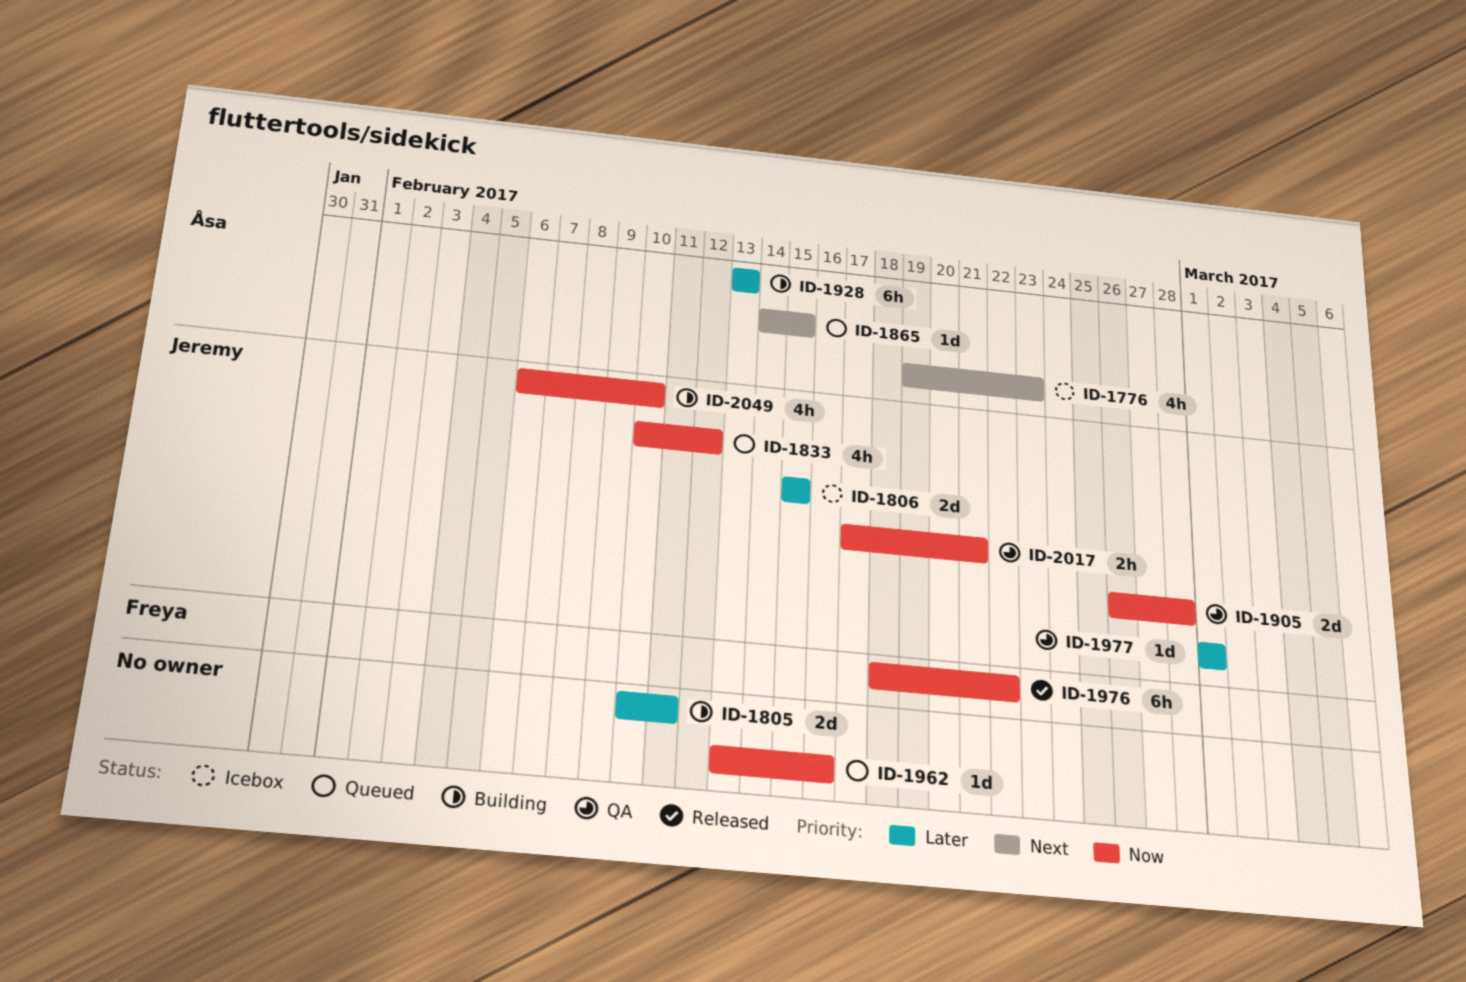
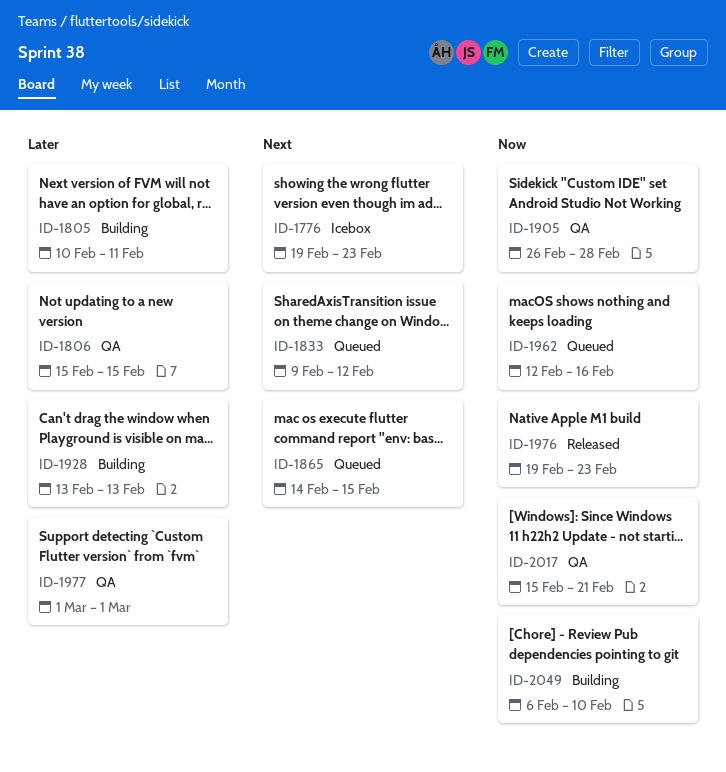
ID-1806, status: Icebox -> QA
ID-1833, priority: Now -> Next
ID-1833, start: Feb 10 -> Feb 9
ID-1962, start: Feb 13 -> Feb 12
ID-1976, start: Feb 18 -> Feb 19
ID-1976, due: Feb 22 -> Feb 23
ID-2017, start: Feb 17 -> Feb 15

